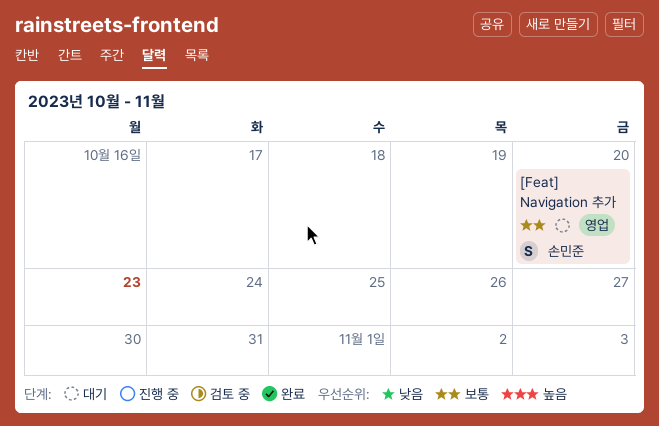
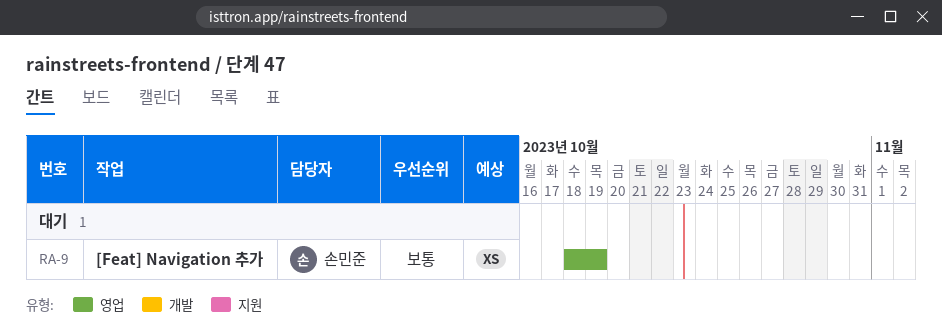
[Feat] Navigation 추가, estimate: S -> XS
[Feat] Navigation 추가, due: Oct 20 -> Oct 19

